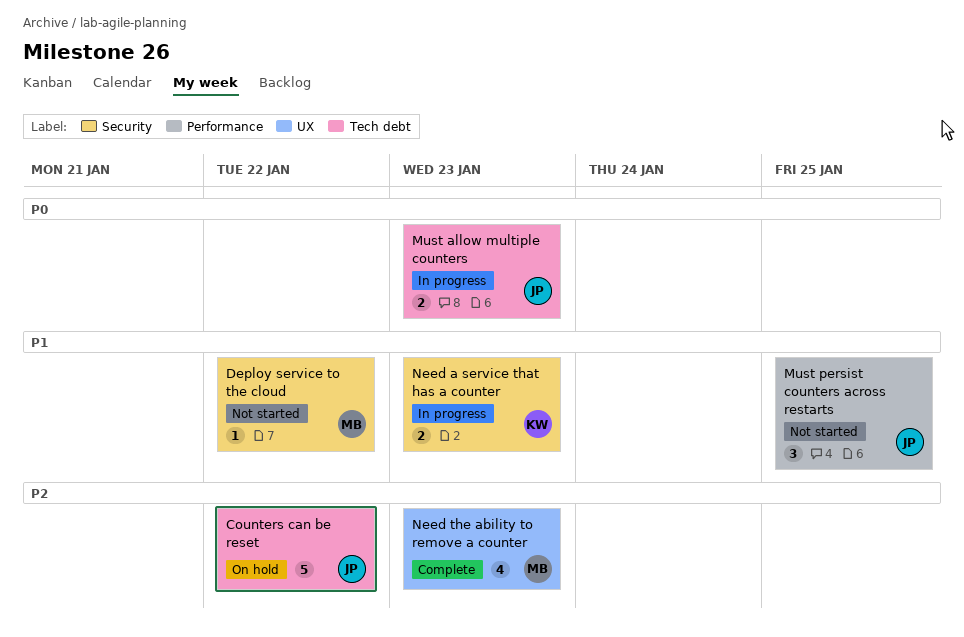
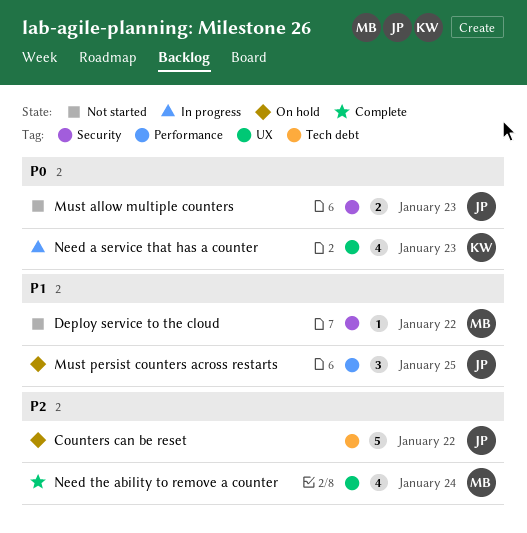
Must allow multiple counters, status: In progress -> Not started
Must allow multiple counters, label: Tech debt -> Security
Must persist counters across restarts, status: Not started -> On hold
Need a service that has a counter, priority: P1 -> P0
Need a service that has a counter, label: Security -> UX
Need a service that has a counter, estimate: 2 -> 4
Need the ability to remove a counter, due: Jan 23 -> Jan 24

